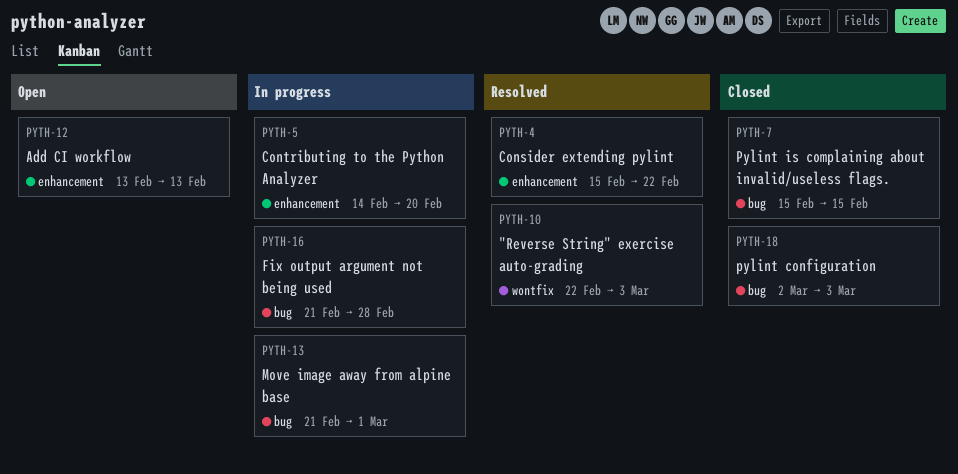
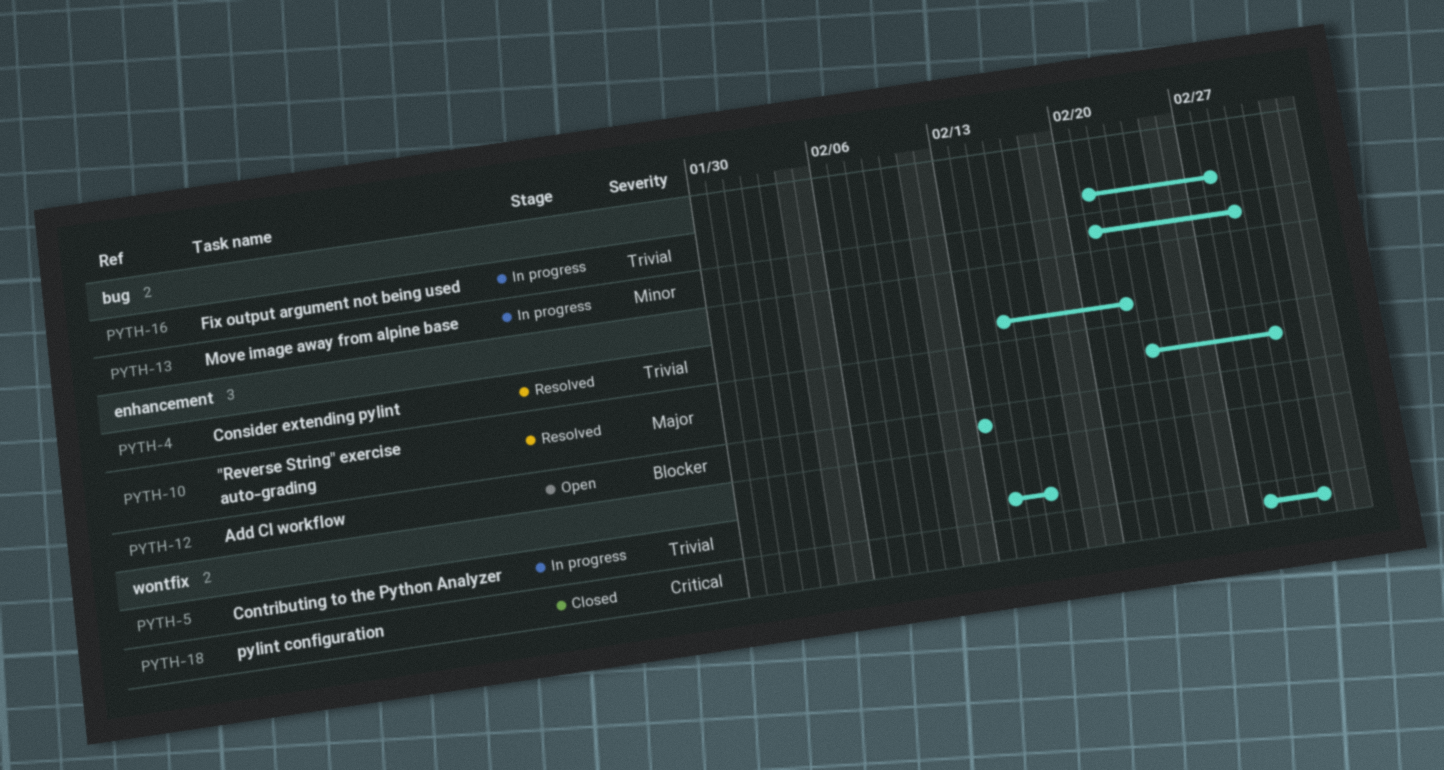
PYTH-5, label: enhancement -> wontfix
PYTH-5, due: Feb 20 -> Feb 16
PYTH-7: present -> none
PYTH-10, label: wontfix -> enhancement
PYTH-10, start: Feb 22 -> Feb 23
PYTH-10, due: Mar 3 -> Mar 2
PYTH-18, label: bug -> wontfix
PYTH-18, start: Mar 2 -> Feb 28

